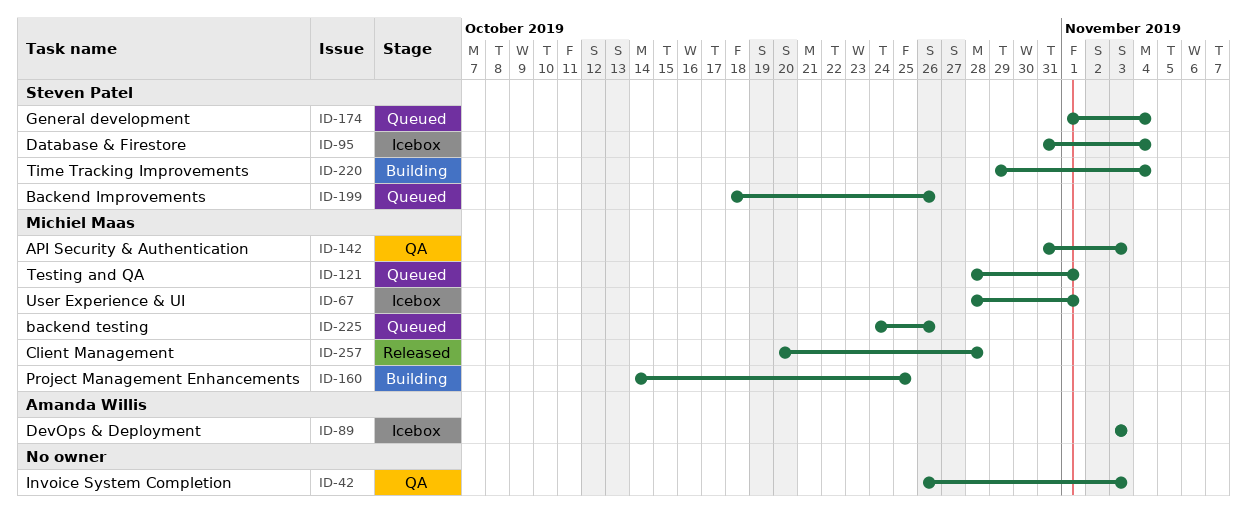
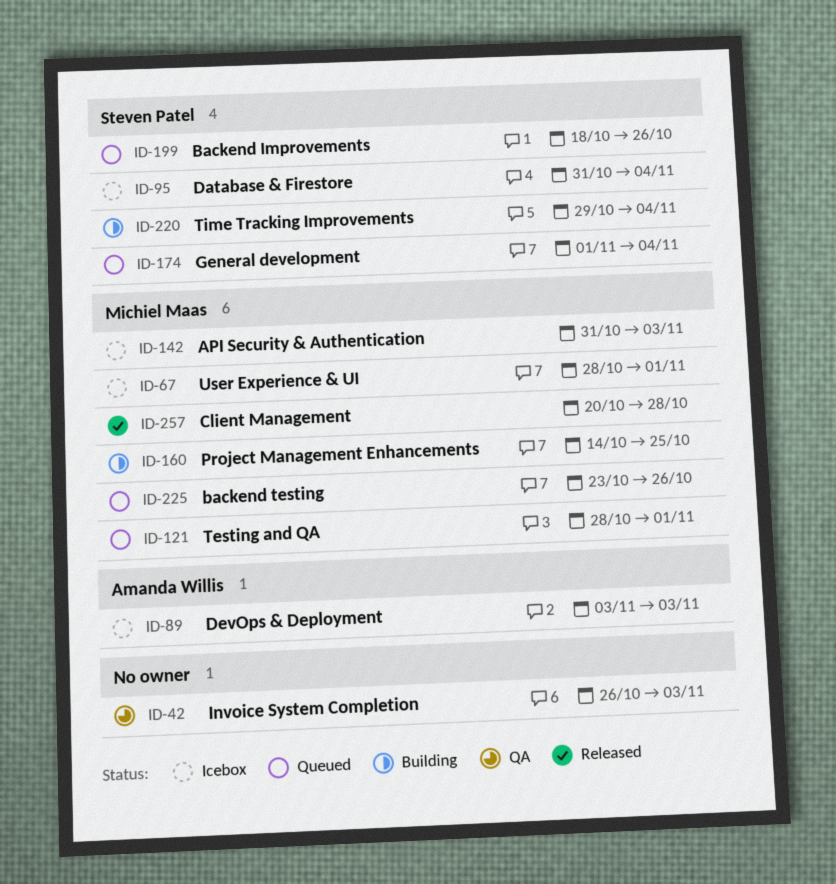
ID-142, status: QA -> Icebox
ID-225, start: Oct 24 -> Oct 23

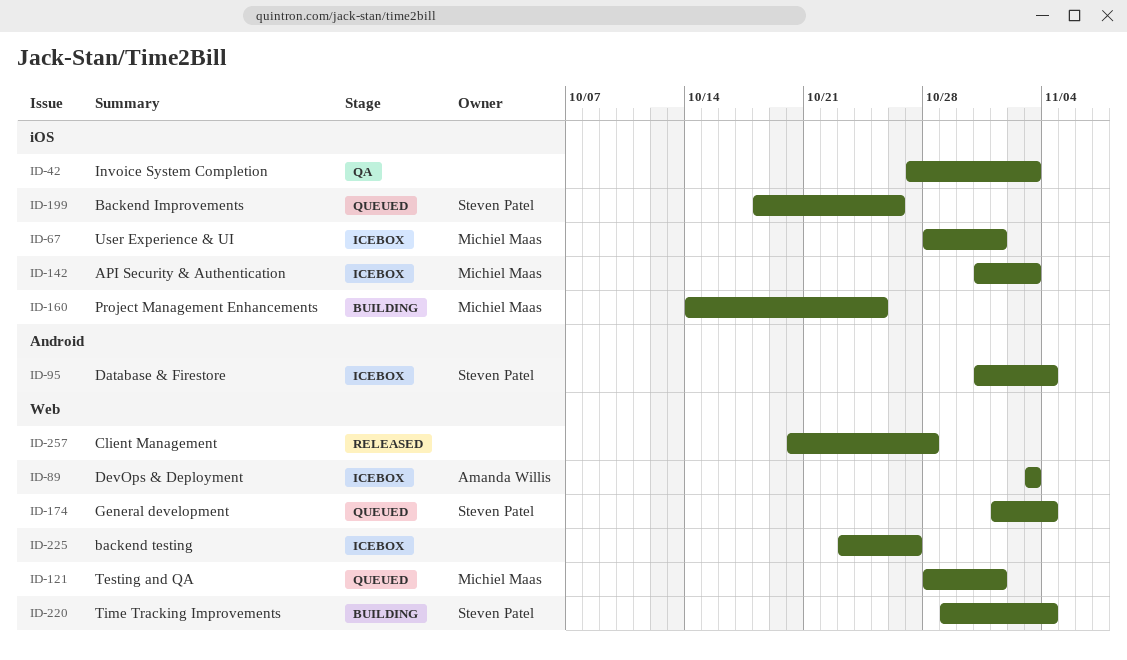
ID-42, start: Oct 26 -> Oct 27
ID-225, status: Queued -> Icebox
ID-225, owner: Michiel Maas -> none
ID-225, due: Oct 26 -> Oct 27
ID-257, owner: Michiel Maas -> none

